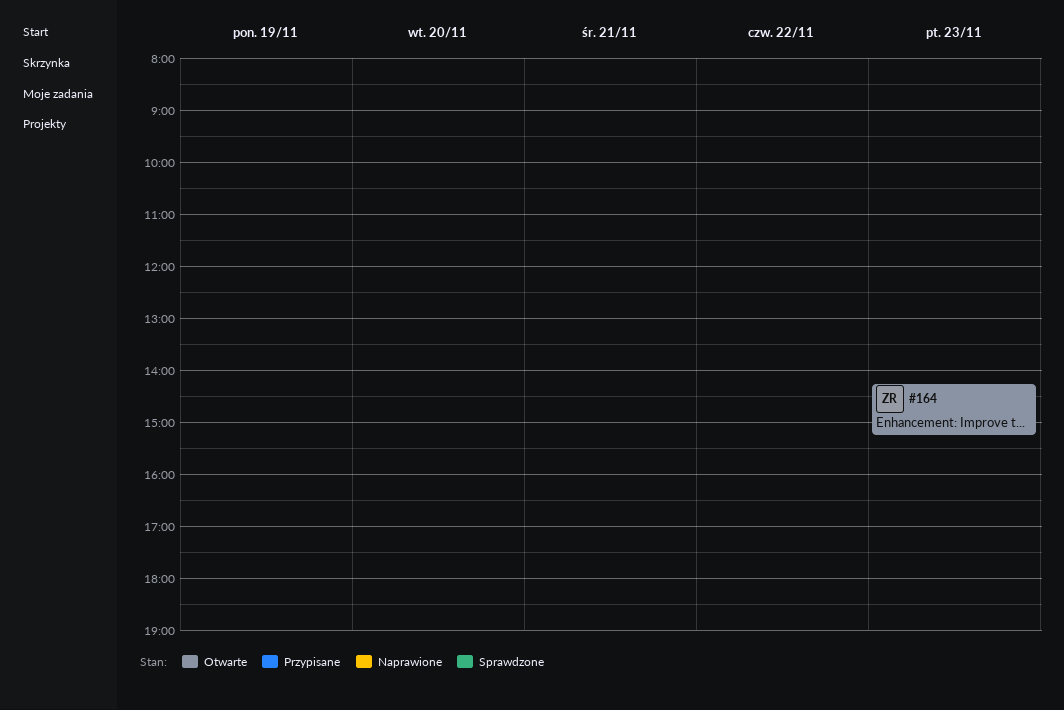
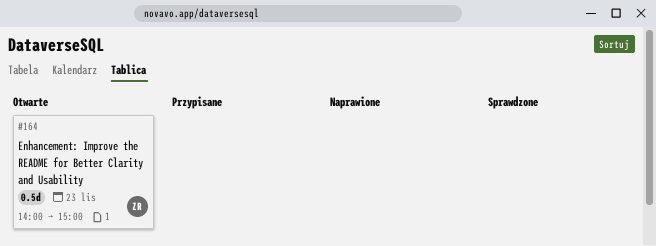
#164, begins: 14:15 -> 14:00
#164, ends: 15:15 -> 15:00

